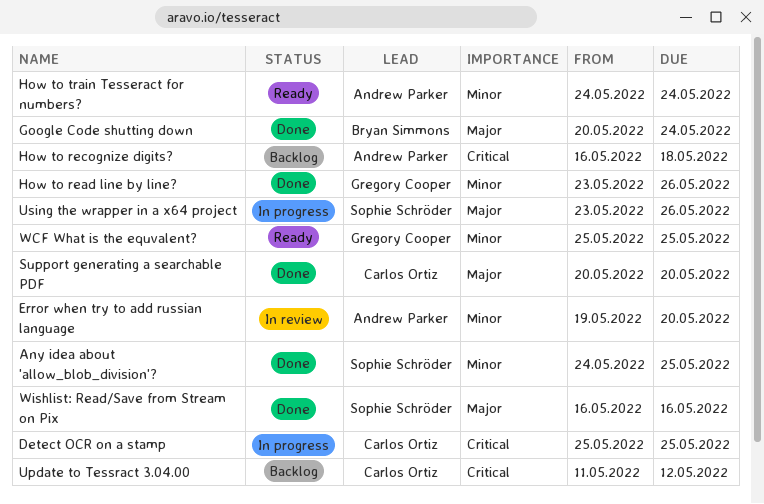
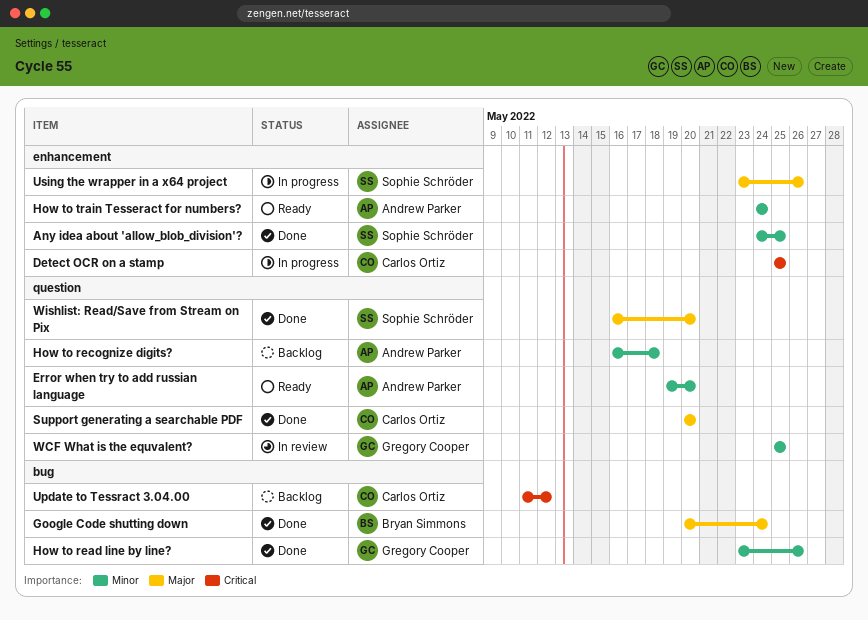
Error when try to add russian language, status: In review -> Ready
How to recognize digits?, priority: Critical -> Minor
WCF What is the equvalent?, status: Ready -> In review
Wishlist: Read/Save from Stream on Pix, due: May 16 -> May 20

